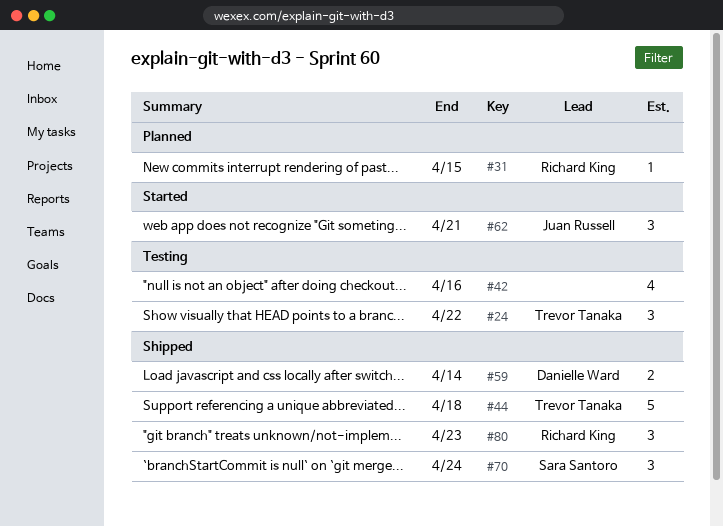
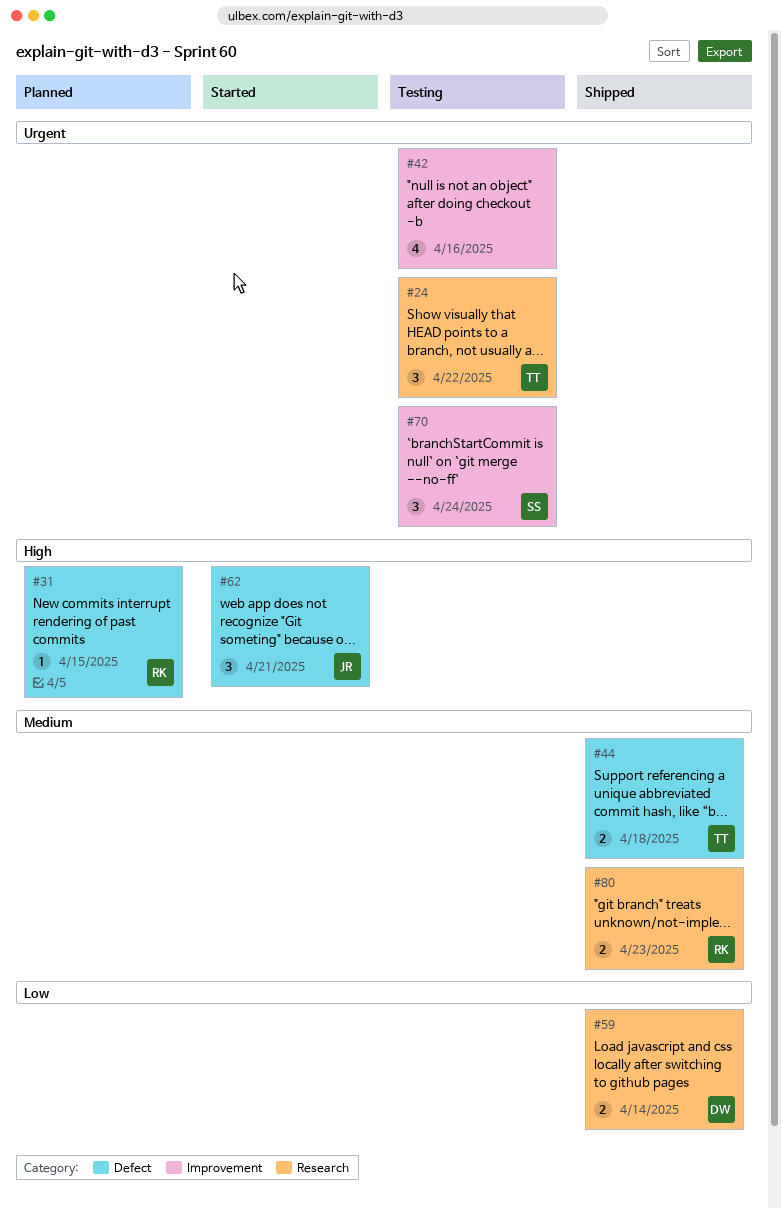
#44, estimate: 5 -> 2
#70, status: Shipped -> Testing
#80, estimate: 3 -> 2

